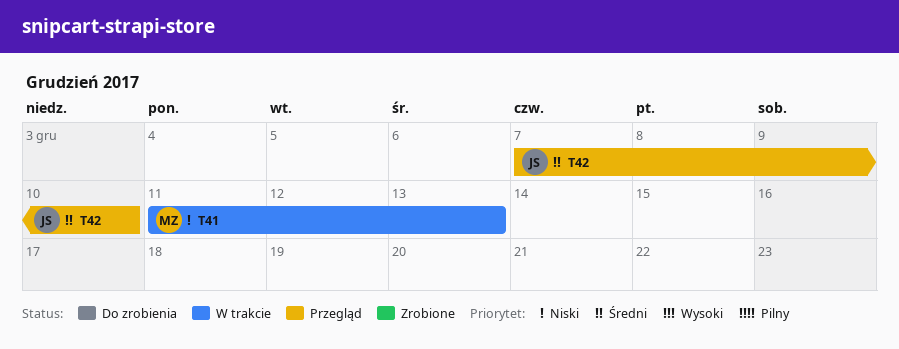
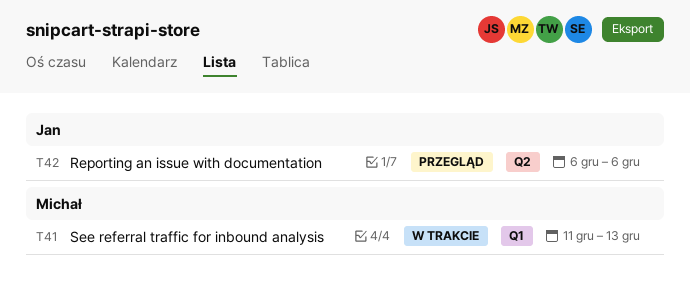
T42, start: Dec 7 -> Dec 6
T42, due: Dec 10 -> Dec 6

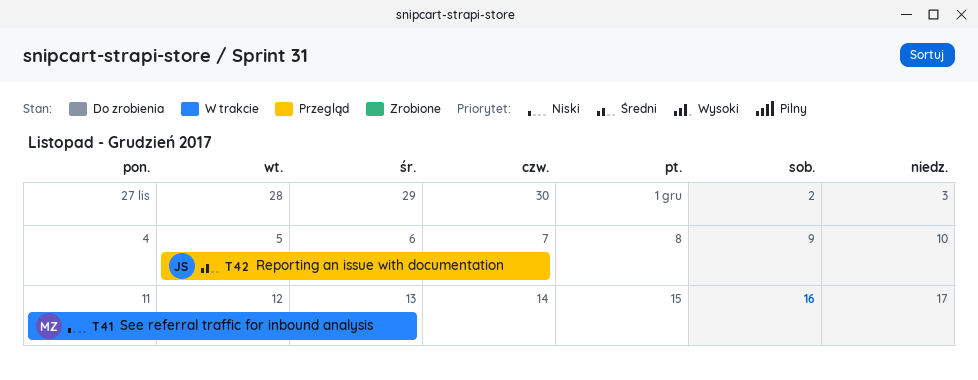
T42, start: Dec 6 -> Dec 5
T42, due: Dec 6 -> Dec 7

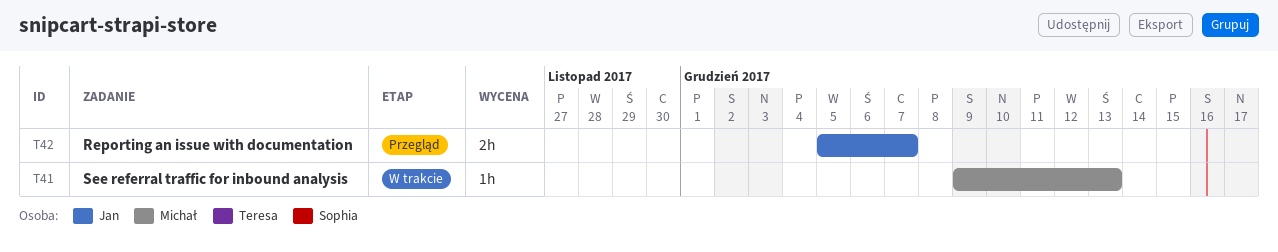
T41, start: Dec 11 -> Dec 9

